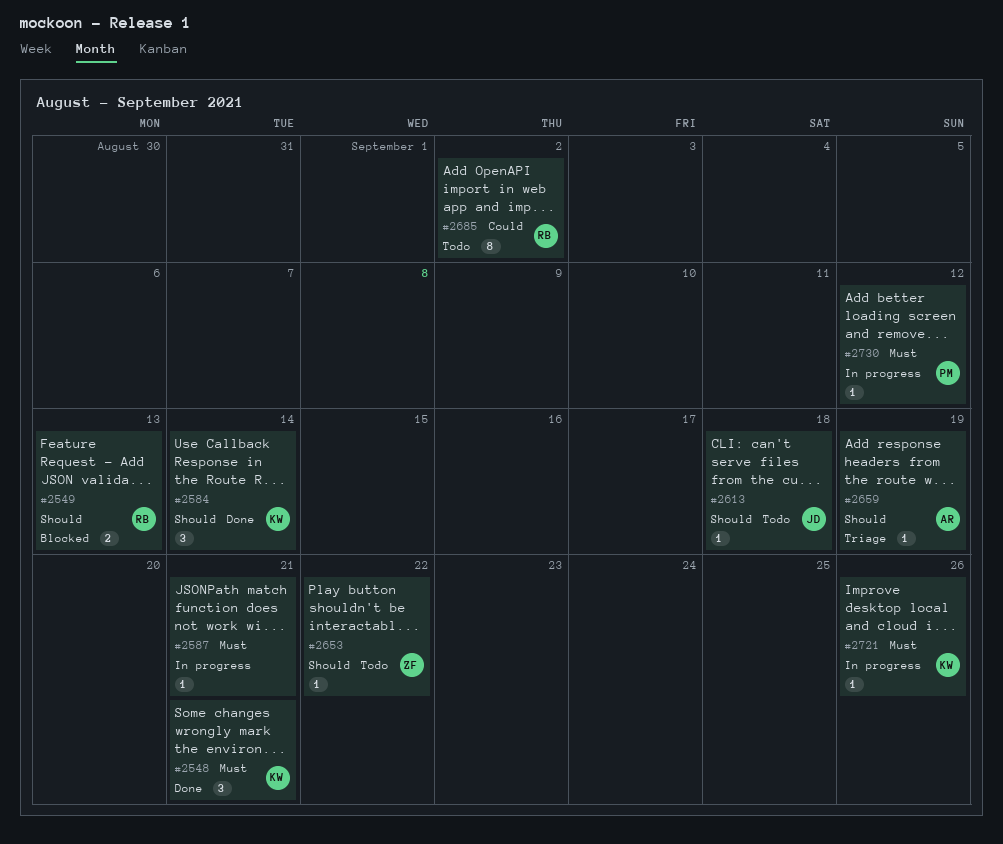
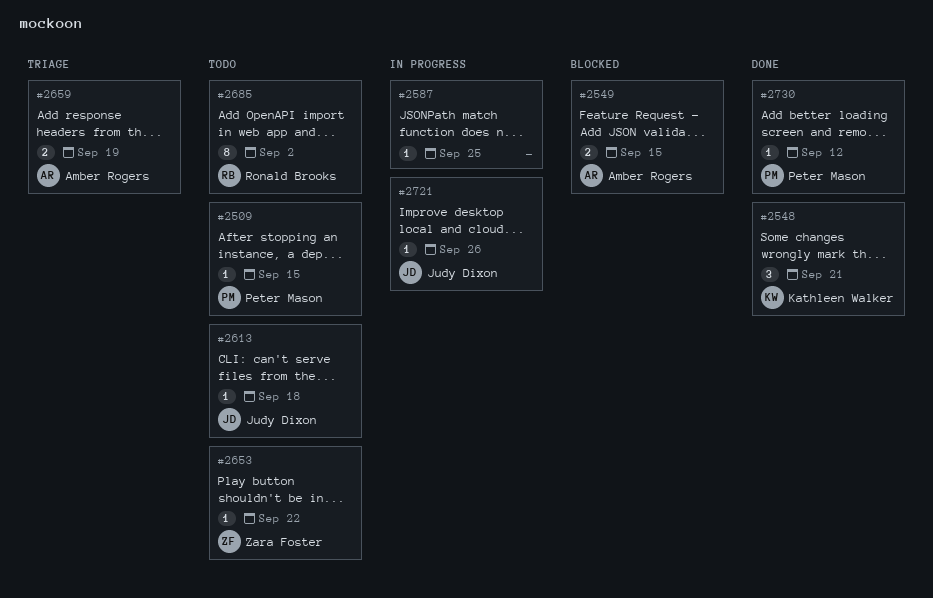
#2509: none -> present
#2549, owner: Ronald Brooks -> Amber Rogers
#2549, due: Sep 13 -> Sep 15
#2584: present -> none
#2587, due: Sep 21 -> Sep 25
#2659, estimate: 1 -> 2
#2721, owner: Kathleen Walker -> Judy Dixon
#2730, status: In progress -> Done

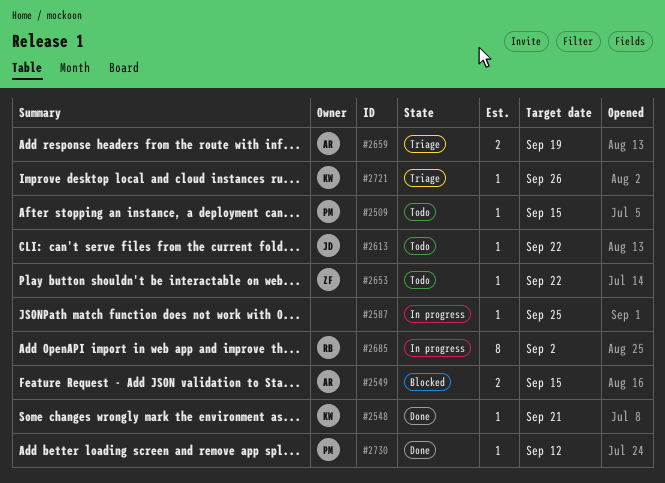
#2548, estimate: 3 -> 1
#2613, due: Sep 18 -> Sep 22
#2685, status: Todo -> In progress
#2721, status: In progress -> Triage
#2721, owner: Judy Dixon -> Kathleen Walker

